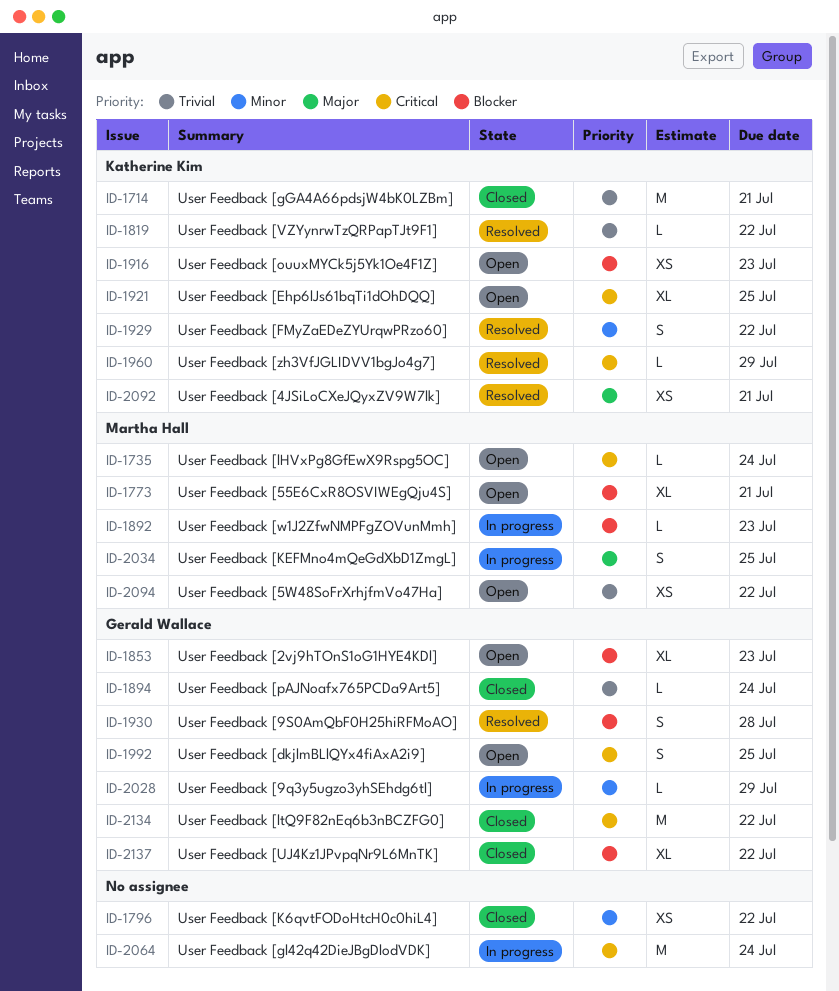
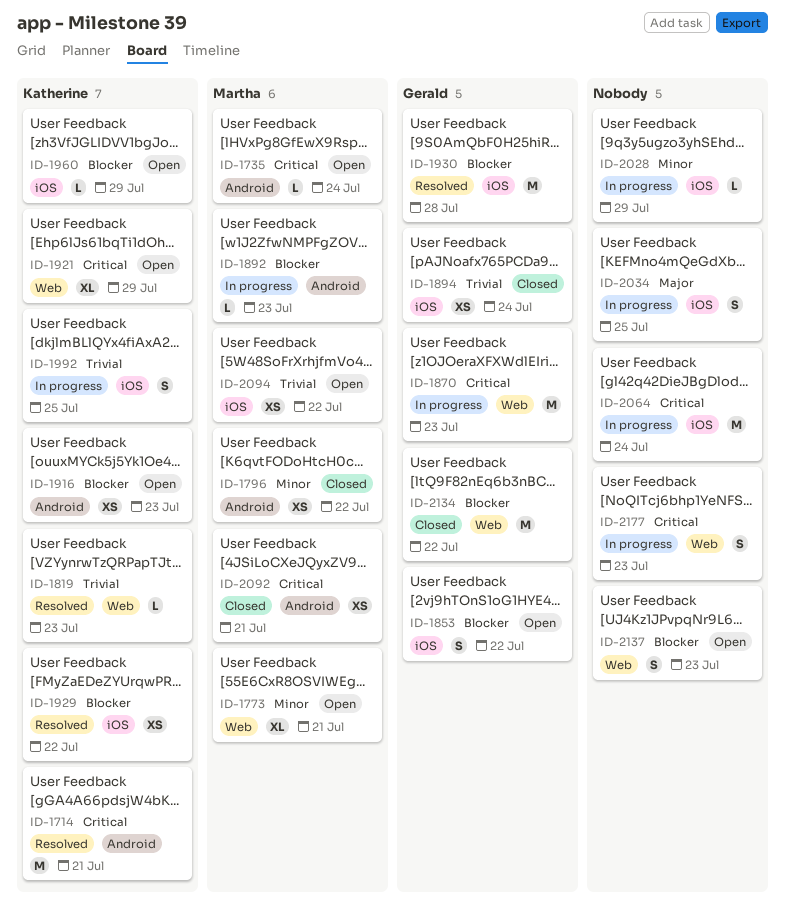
ID-1714, status: Closed -> Resolved
ID-1714, priority: Trivial -> Critical
ID-1773, priority: Blocker -> Minor
ID-1796, owner: none -> Martha Hall
ID-1819, due: Jul 22 -> Jul 23
ID-1853, estimate: XL -> S
ID-1853, due: Jul 23 -> Jul 22
ID-1870: none -> present
ID-1894, estimate: L -> XS
ID-1921, due: Jul 25 -> Jul 29
ID-1929, priority: Minor -> Blocker
ID-1929, estimate: S -> XS
ID-1930, estimate: S -> M
ID-1960, status: Resolved -> Open
ID-1960, priority: Critical -> Blocker
ID-1992, status: Open -> In progress
ID-1992, owner: Gerald Wallace -> Katherine Kim
ID-1992, priority: Critical -> Trivial
ID-2028, owner: Gerald Wallace -> none
ID-2034, owner: Martha Hall -> none
ID-2092, status: Resolved -> Closed
ID-2092, owner: Katherine Kim -> Martha Hall
ID-2092, priority: Major -> Critical
ID-2134, priority: Critical -> Blocker
ID-2137, status: Closed -> Open
ID-2137, owner: Gerald Wallace -> none
ID-2137, estimate: XL -> S
ID-2137, due: Jul 22 -> Jul 23
ID-2177: none -> present

